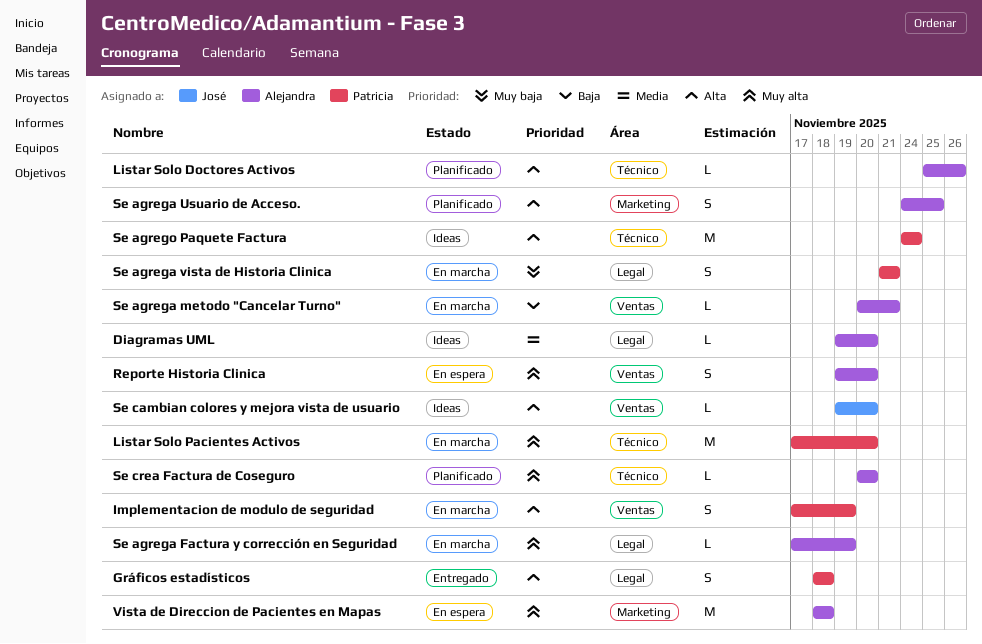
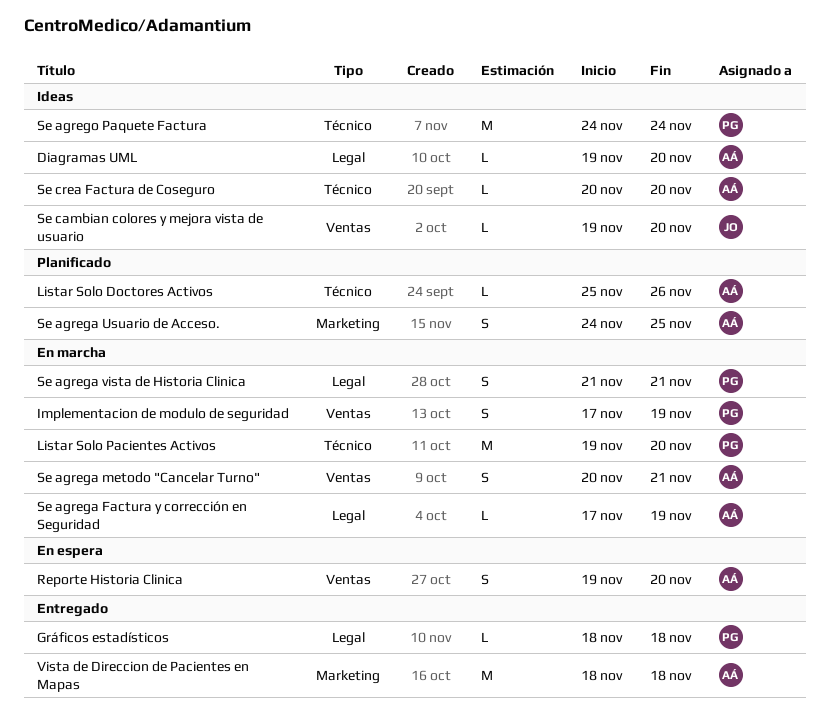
Gráficos estadísticos, estimate: S -> L
Listar Solo Pacientes Activos, start: Nov 17 -> Nov 19
Se agrega metodo "Cancelar Turno", estimate: L -> S
Se crea Factura de Coseguro, status: Planificado -> Ideas
Vista de Direccion de Pacientes en Mapas, status: En espera -> Entregado

